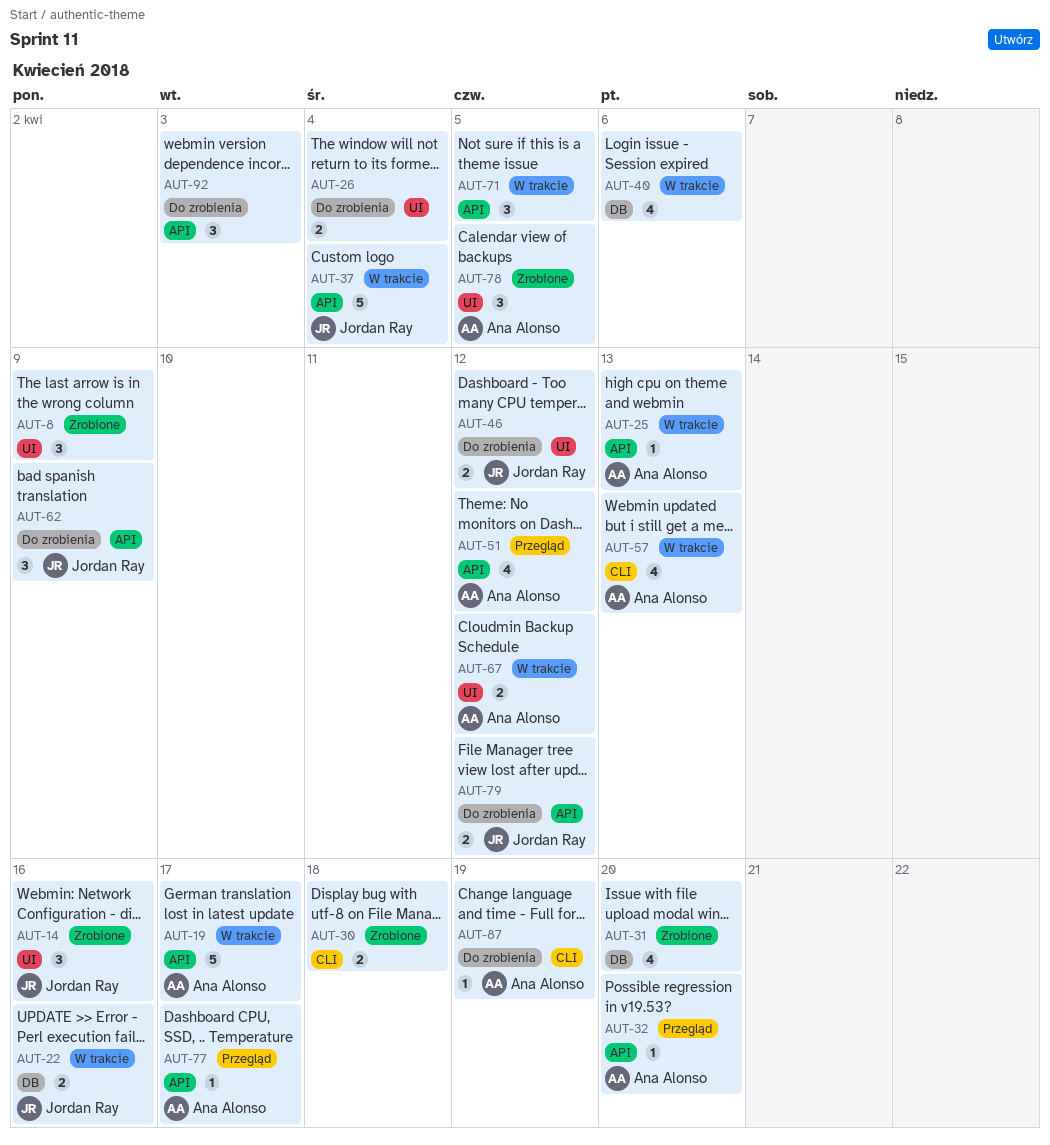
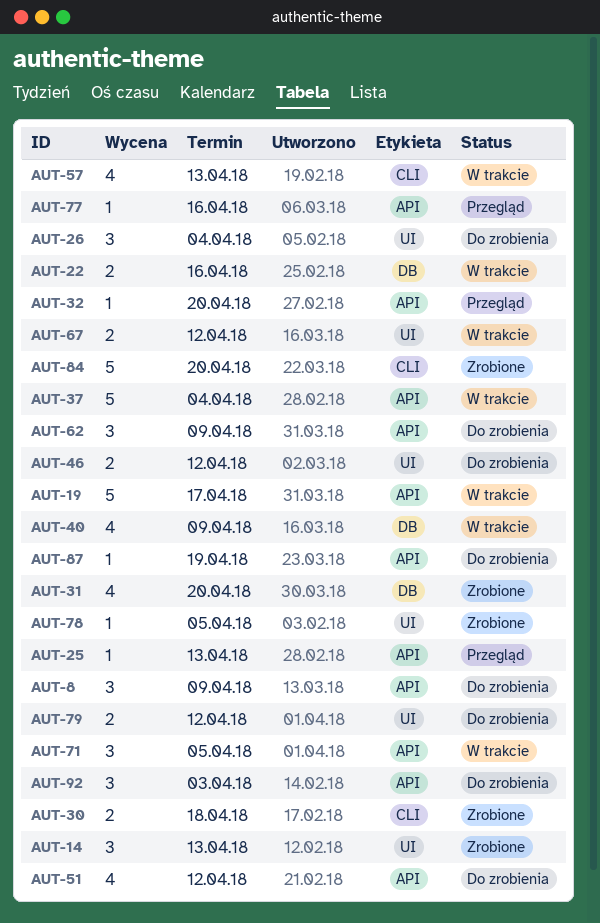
AUT-8, status: Zrobione -> Do zrobienia
AUT-8, label: UI -> API
AUT-14, due: Apr 16 -> Apr 13
AUT-25, status: W trakcie -> Przegląd
AUT-26, estimate: 2 -> 3
AUT-40, due: Apr 6 -> Apr 9
AUT-51, status: Przegląd -> Do zrobienia
AUT-77, due: Apr 17 -> Apr 16
AUT-78, estimate: 3 -> 1
AUT-79, label: API -> UI
AUT-84: none -> present
AUT-87, label: CLI -> API

